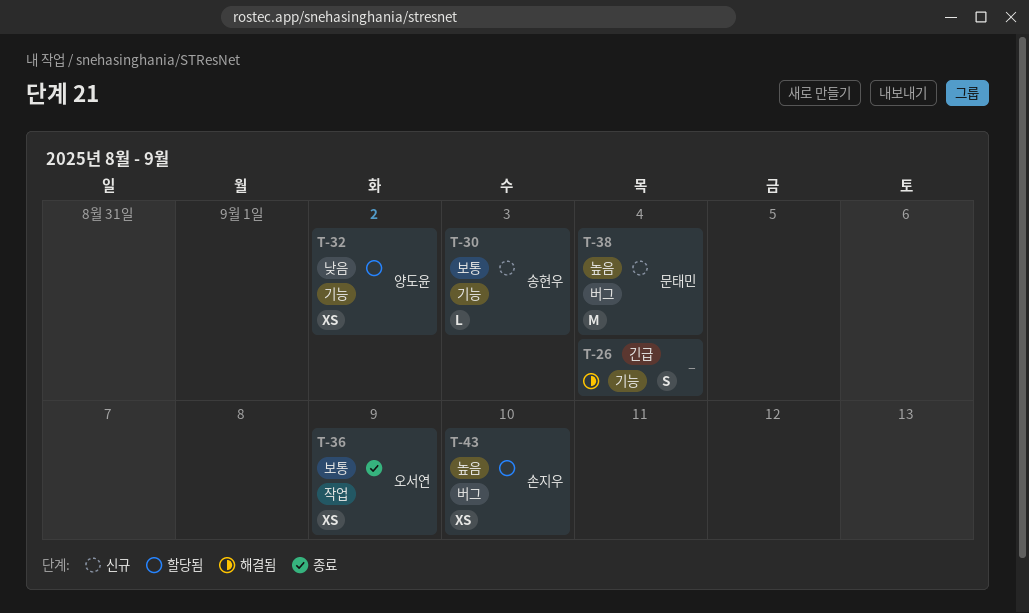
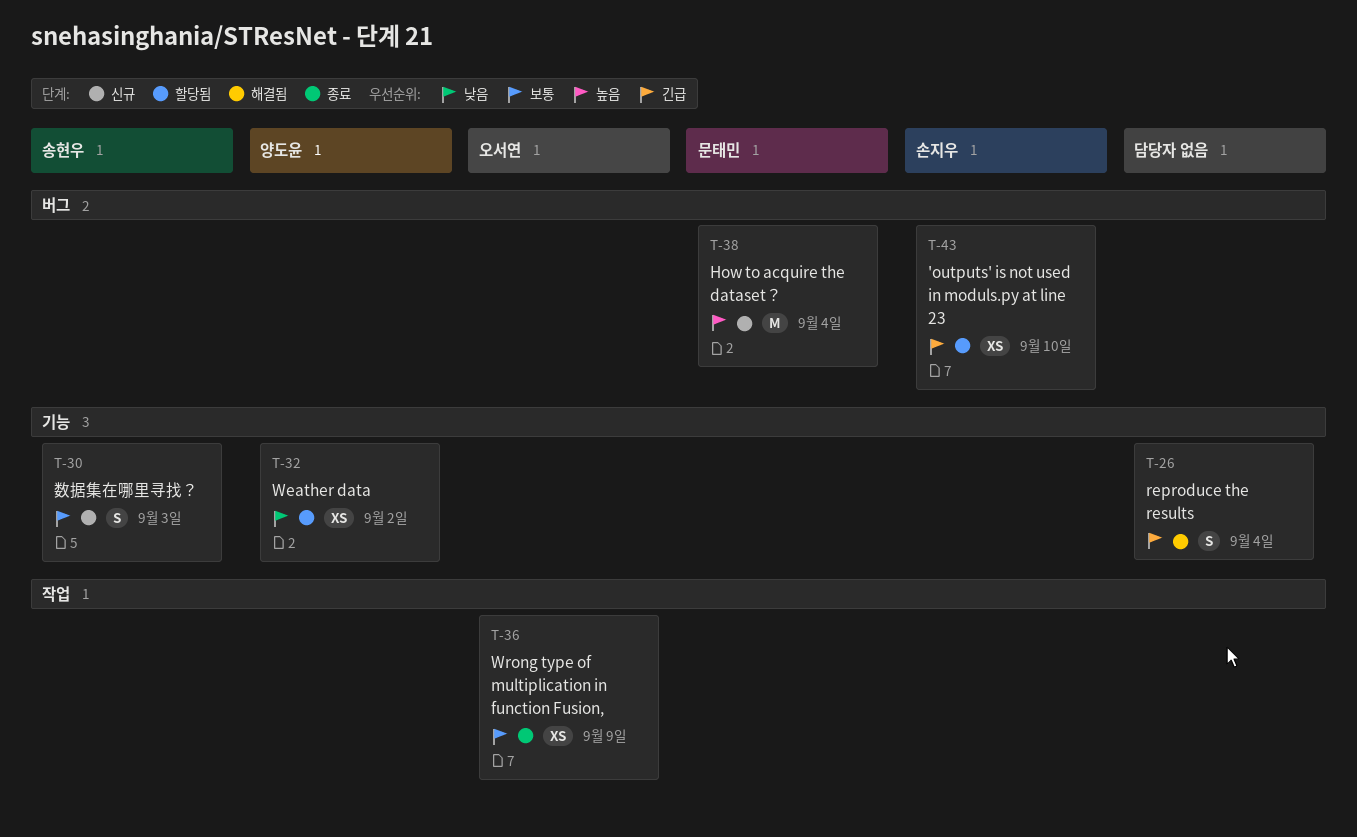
T-30, estimate: L -> S
T-43, priority: 높음 -> 긴급

